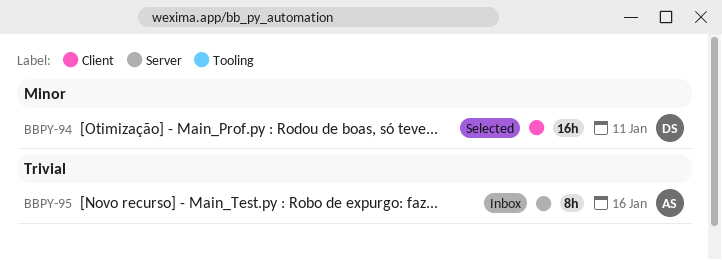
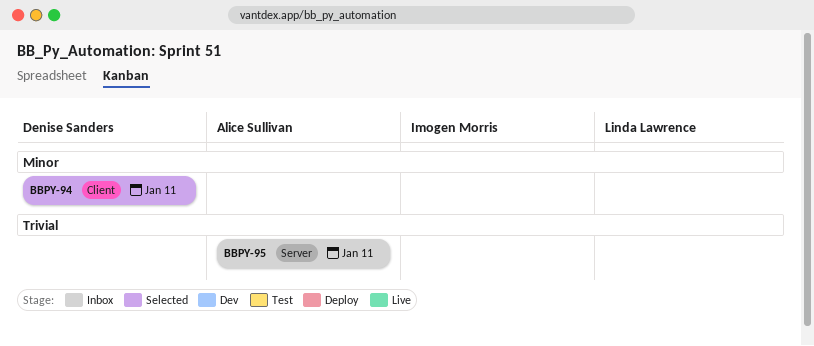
BBPY-95, due: Jan 16 -> Jan 11

